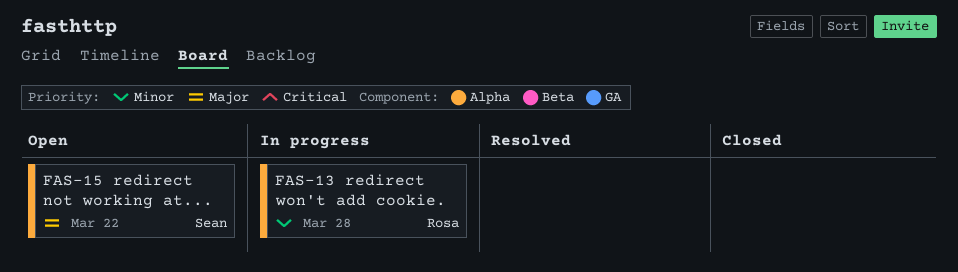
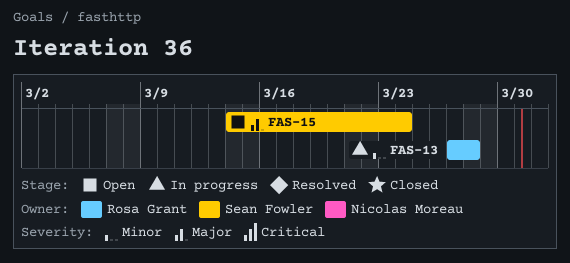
FAS-15, due: Mar 22 -> Mar 24

